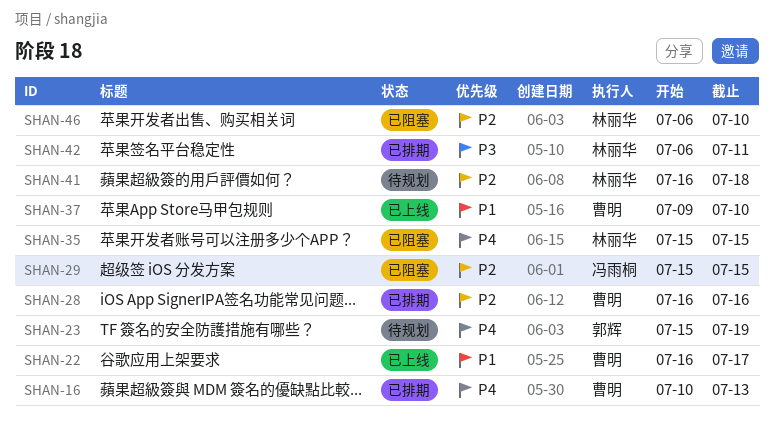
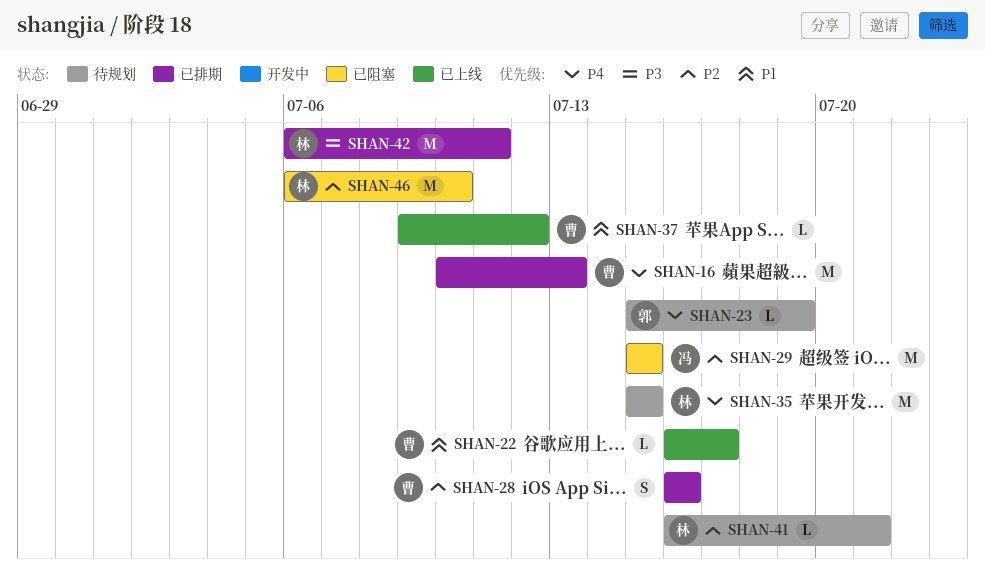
SHAN-35, status: 已阻塞 -> 待规划
SHAN-37, due: Jul 10 -> Jul 12
SHAN-41, due: Jul 18 -> Jul 21

